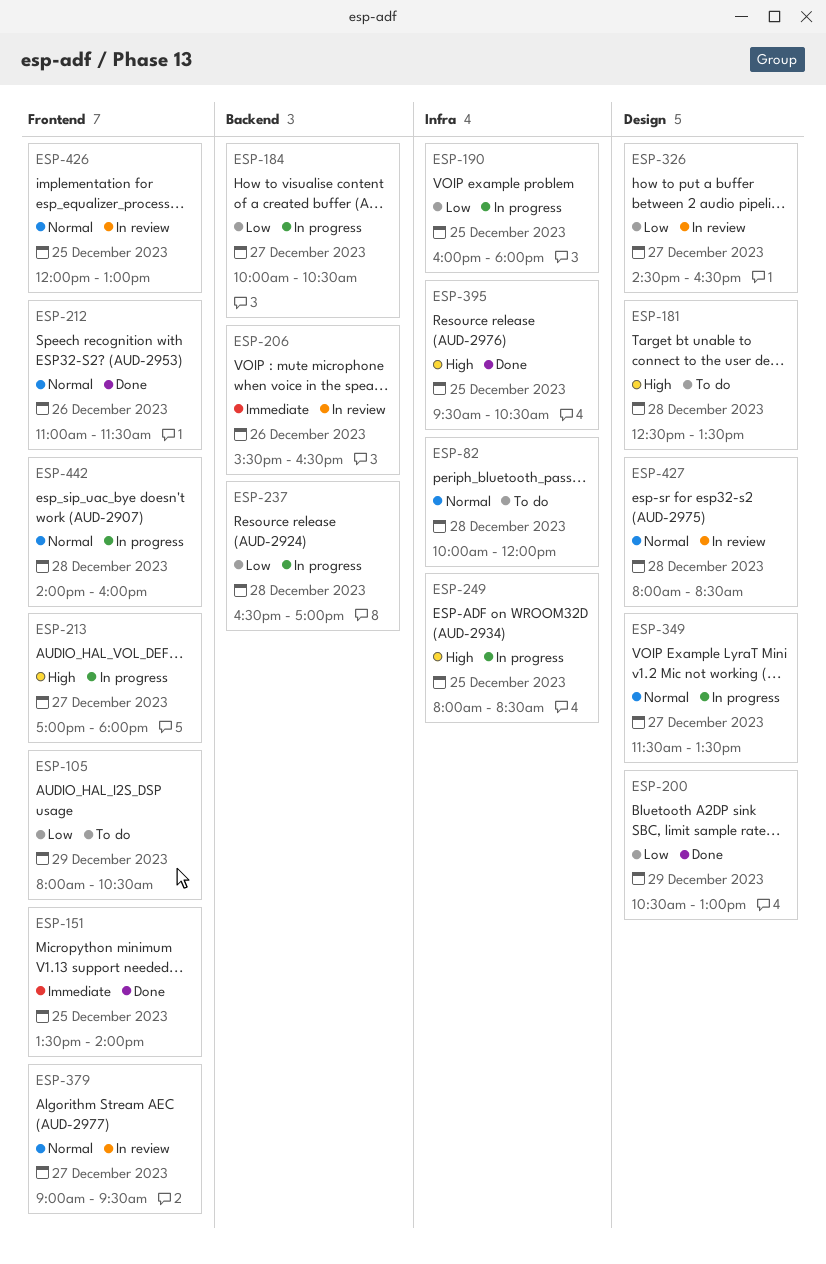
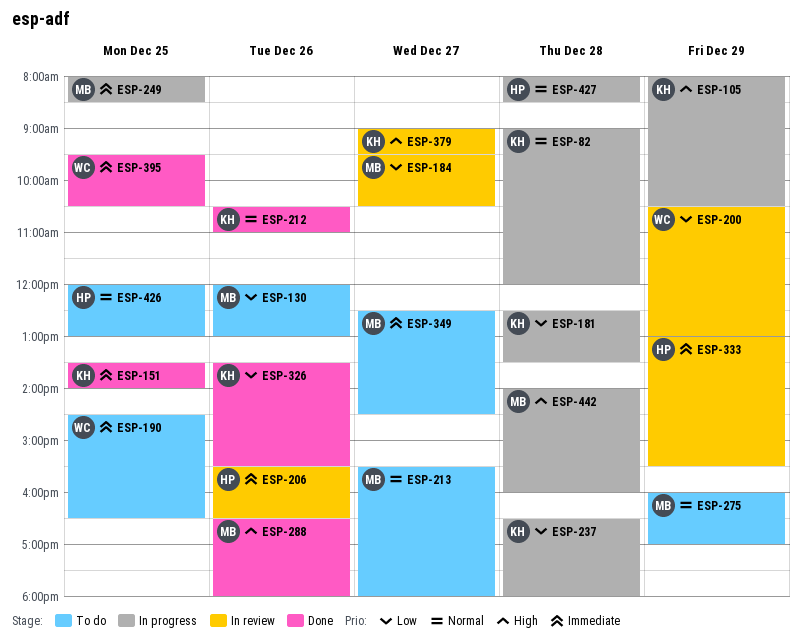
ESP-82, status: To do -> In progress
ESP-82, begins: 10:00 -> 09:00
ESP-105, status: To do -> In progress
ESP-105, priority: Low -> High
ESP-130: none -> present
ESP-181, status: To do -> In progress
ESP-181, priority: High -> Low
ESP-184, status: In progress -> In review
ESP-184, begins: 10:00 -> 09:30
ESP-190, status: In progress -> To do
ESP-190, priority: Low -> Immediate
ESP-190, begins: 16:00 -> 14:30
ESP-190, ends: 18:00 -> 16:30
ESP-200, status: Done -> In review
ESP-212, begins: 11:00 -> 10:30
ESP-212, ends: 11:30 -> 11:00
ESP-213, status: In progress -> To do
ESP-213, priority: High -> Normal
ESP-213, begins: 17:00 -> 15:30
ESP-237, ends: 17:00 -> 18:00
ESP-249, priority: High -> Immediate
ESP-275: none -> present
ESP-288: none -> present
ESP-326, status: In review -> Done
ESP-326, day: Dec 27 -> Dec 26
ESP-326, begins: 14:30 -> 13:30
ESP-326, ends: 16:30 -> 15:30
ESP-333: none -> present
ESP-349, status: In progress -> To do
ESP-349, priority: Normal -> Immediate
ESP-349, begins: 11:30 -> 12:30
ESP-349, ends: 13:30 -> 14:30
ESP-379, priority: Normal -> High
ESP-395, priority: High -> Immediate
ESP-426, status: In review -> To do
ESP-427, status: In review -> In progress
ESP-442, priority: Normal -> High

